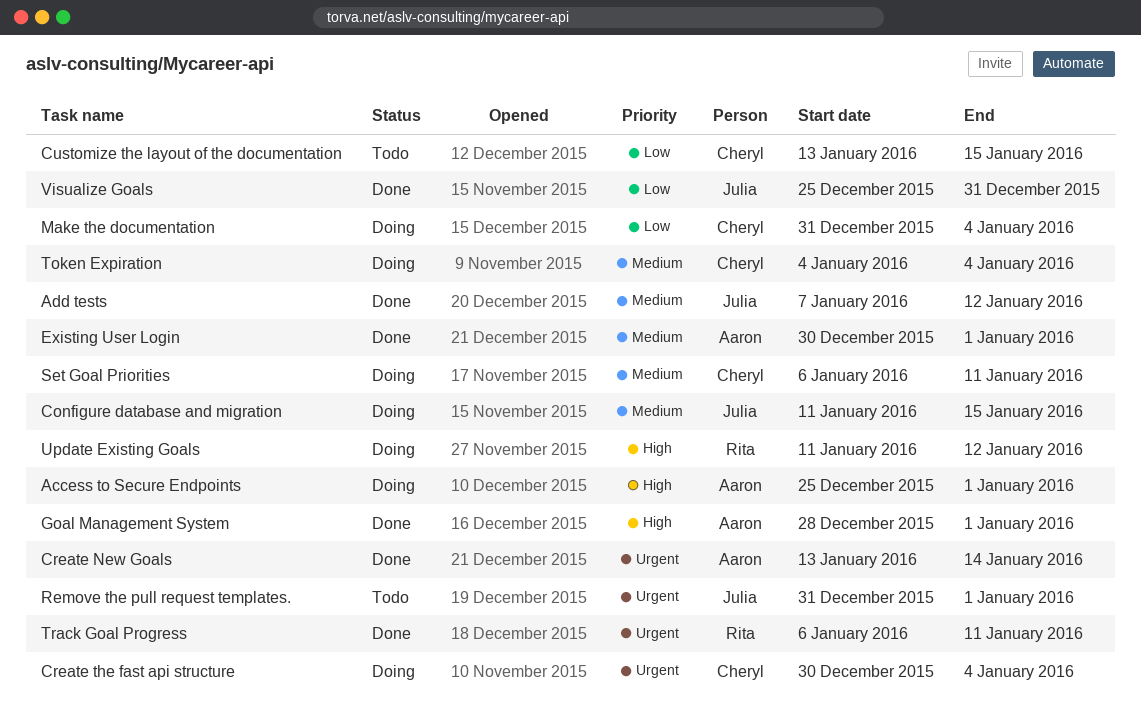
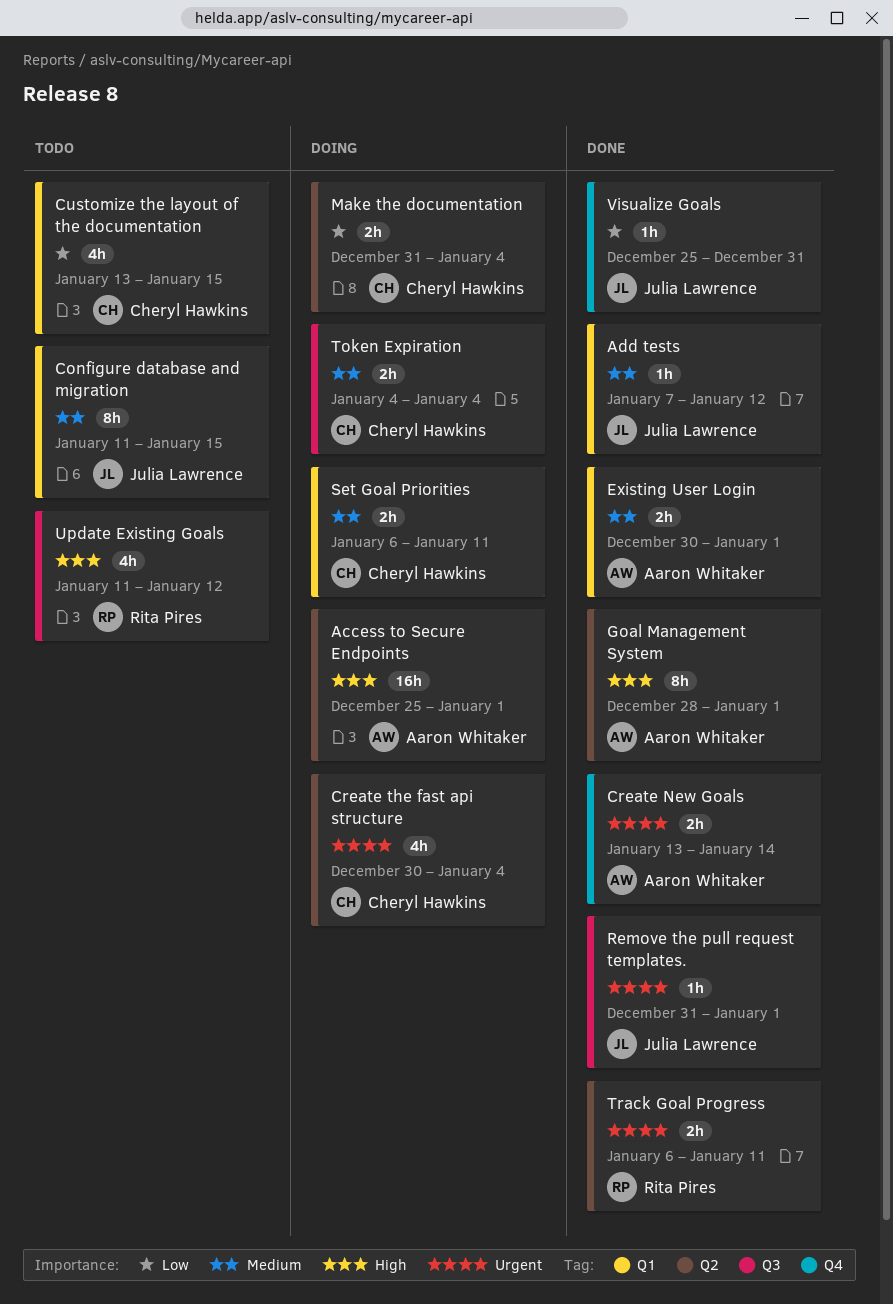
Configure database and migration, status: Doing -> Todo
Remove the pull request templates., status: Todo -> Done
Update Existing Goals, status: Doing -> Todo

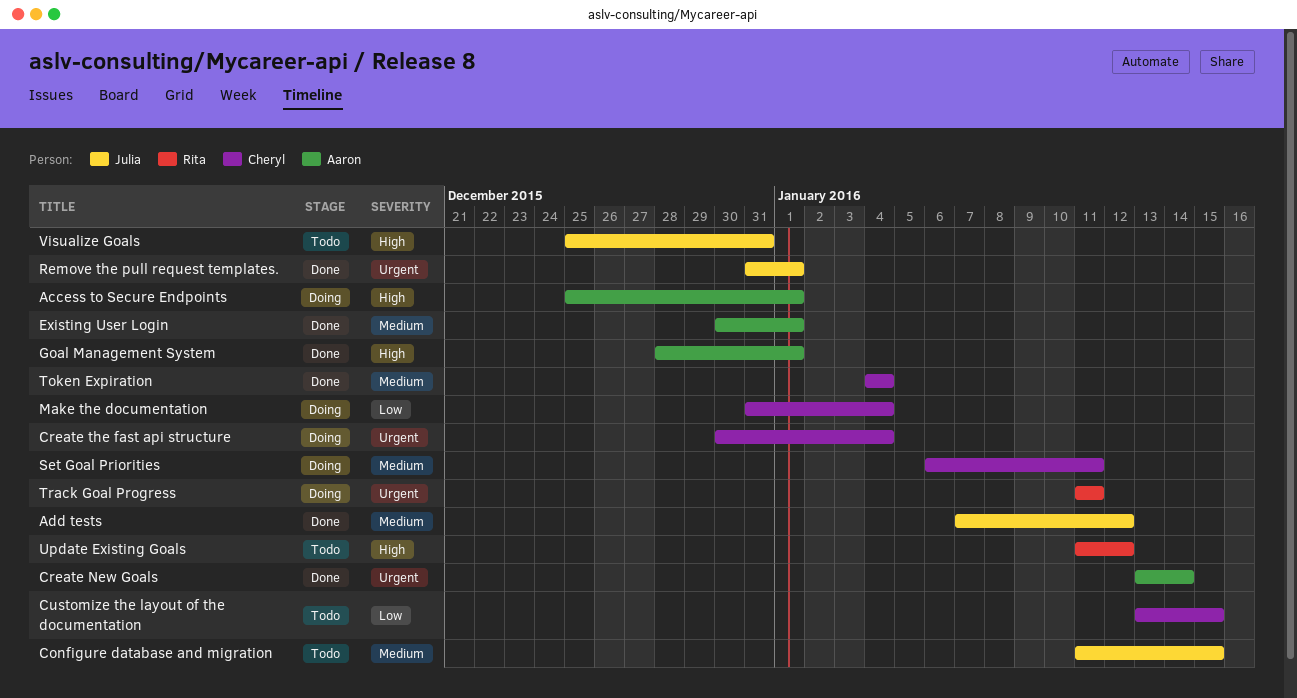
Token Expiration, status: Doing -> Done
Track Goal Progress, status: Done -> Doing
Track Goal Progress, start: Jan 6 -> Jan 11
Visualize Goals, status: Done -> Todo
Visualize Goals, priority: Low -> High

